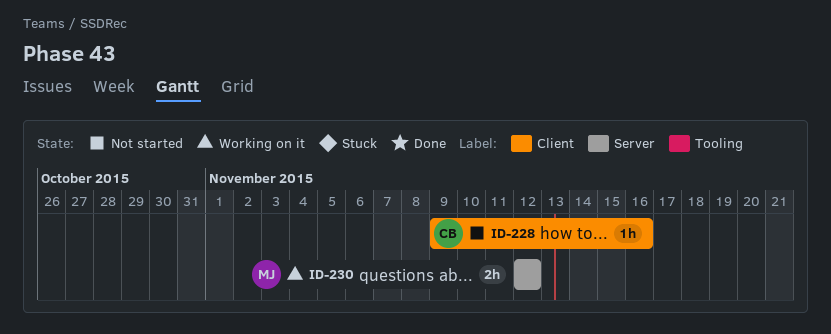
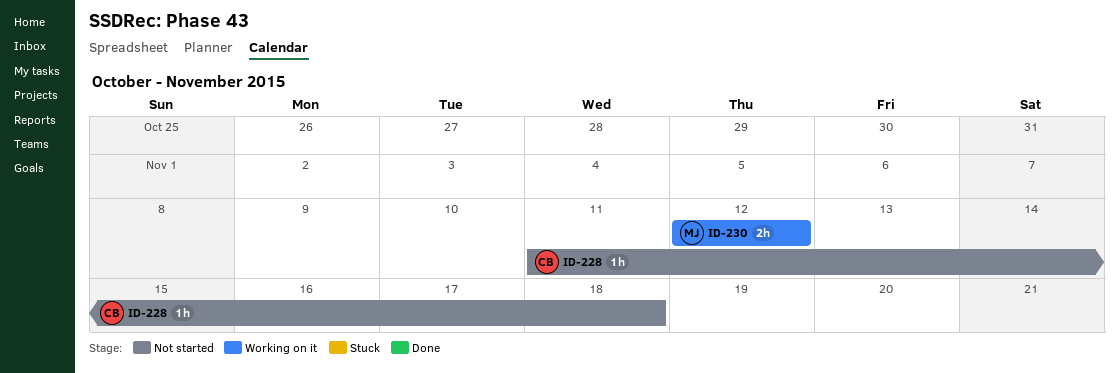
ID-228, start: Nov 9 -> Nov 11
ID-228, due: Nov 16 -> Nov 18

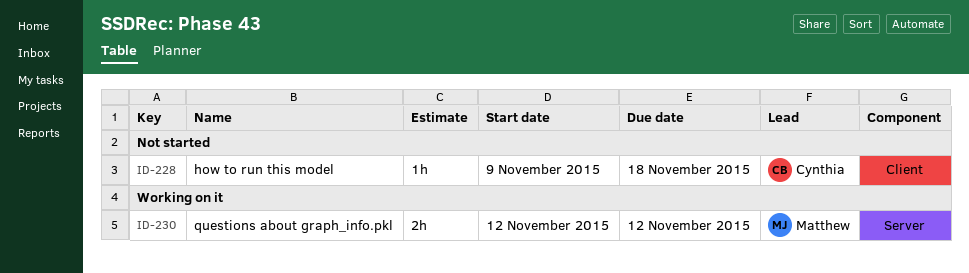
ID-228, start: Nov 11 -> Nov 9

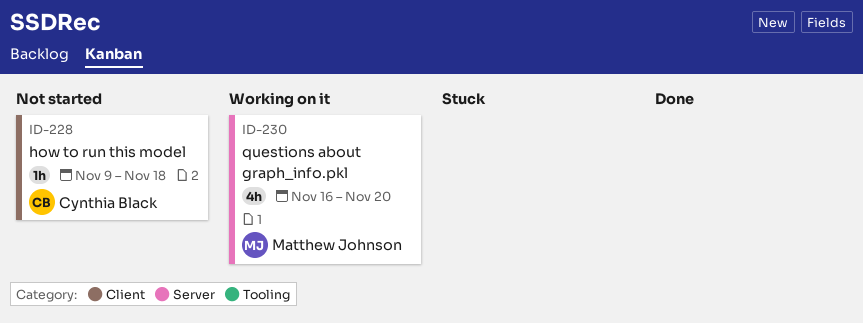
ID-230, estimate: 2h -> 4h
ID-230, start: Nov 12 -> Nov 16
ID-230, due: Nov 12 -> Nov 20

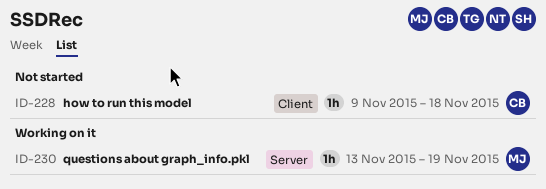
ID-230, estimate: 4h -> 1h
ID-230, start: Nov 16 -> Nov 13
ID-230, due: Nov 20 -> Nov 19

